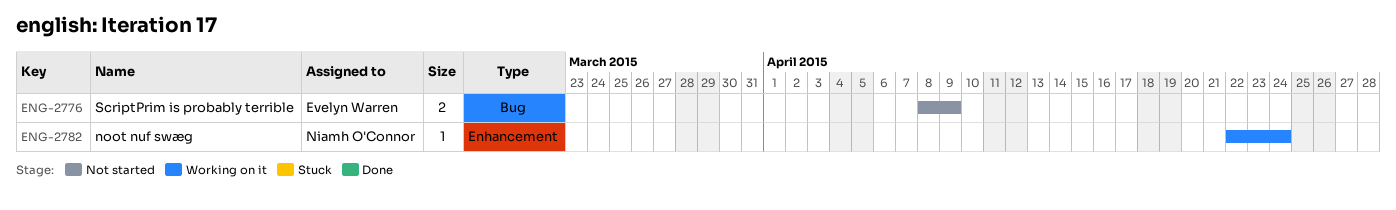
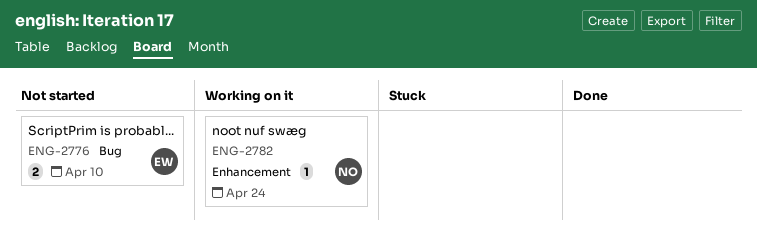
ENG-2776, due: Apr 9 -> Apr 10

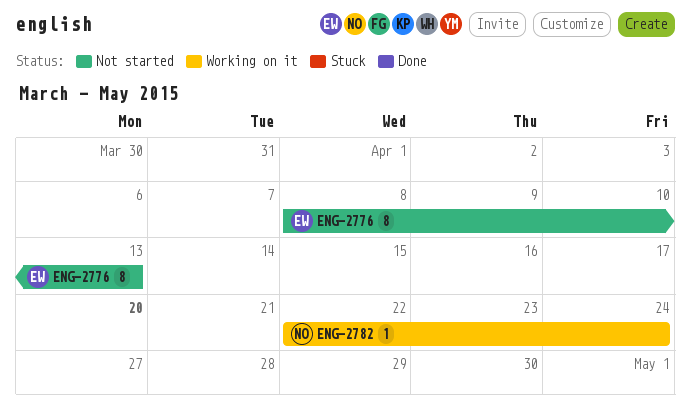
ENG-2776, estimate: 2 -> 8
ENG-2776, due: Apr 10 -> Apr 13

